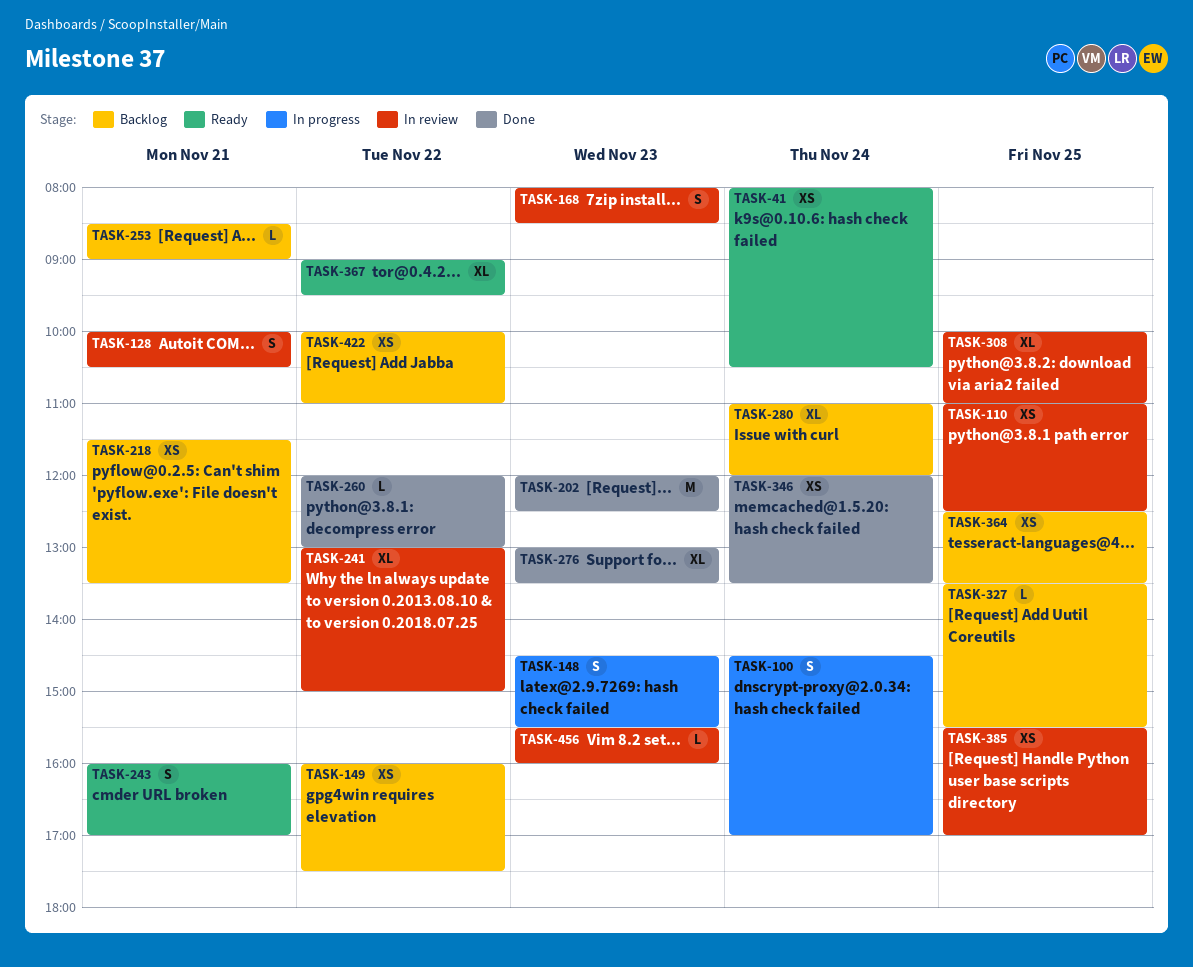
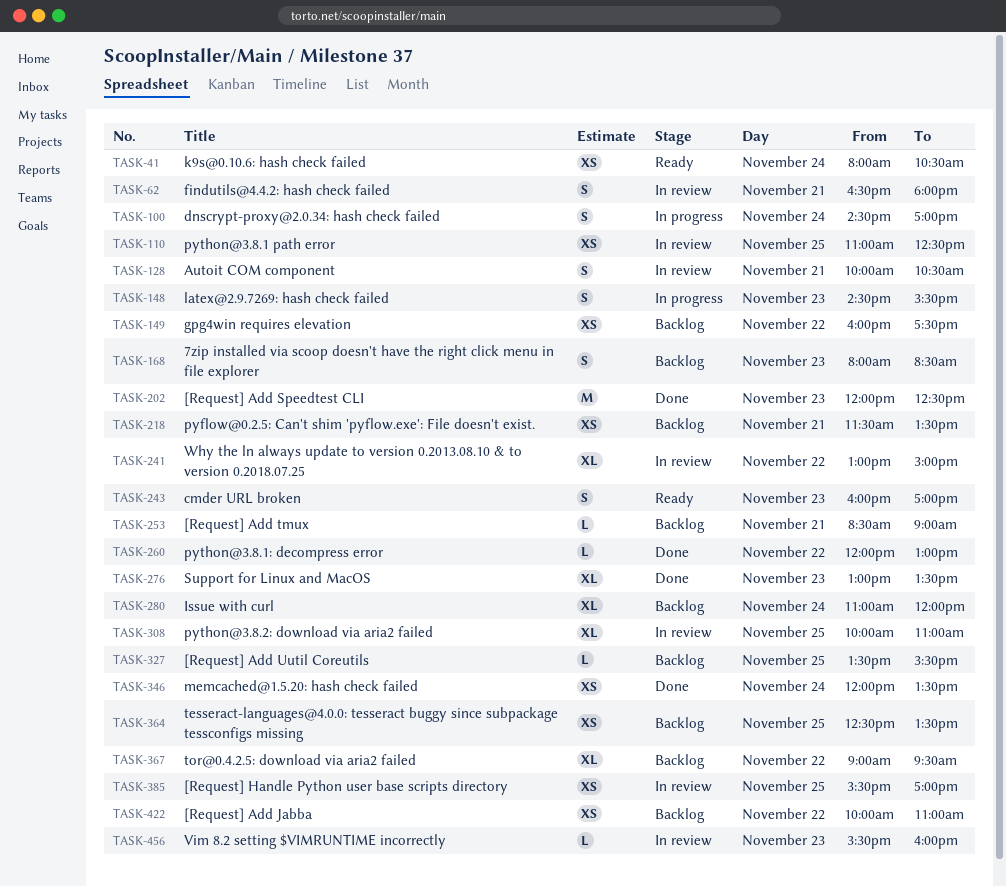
TASK-62: none -> present
TASK-168, status: In review -> Backlog
TASK-243, day: Nov 21 -> Nov 23
TASK-367, status: Ready -> Backlog

